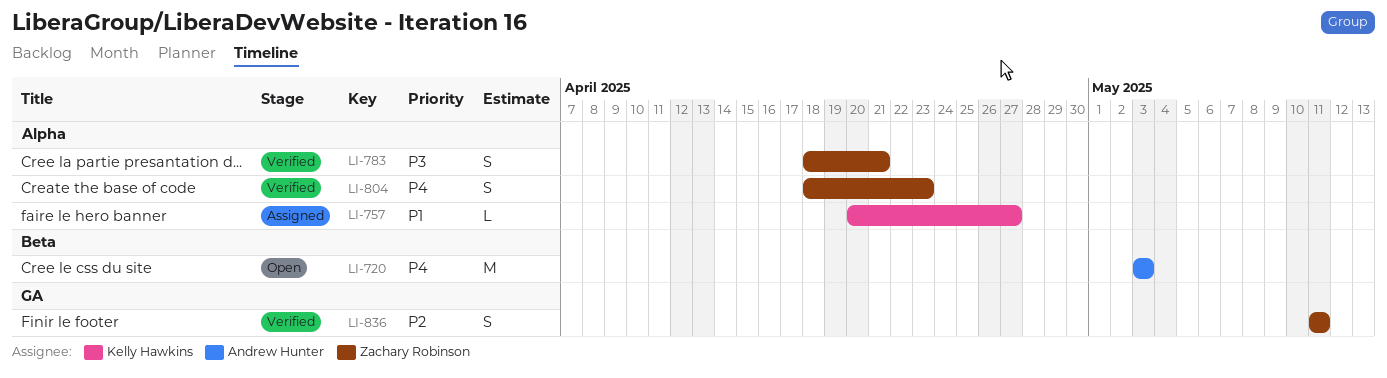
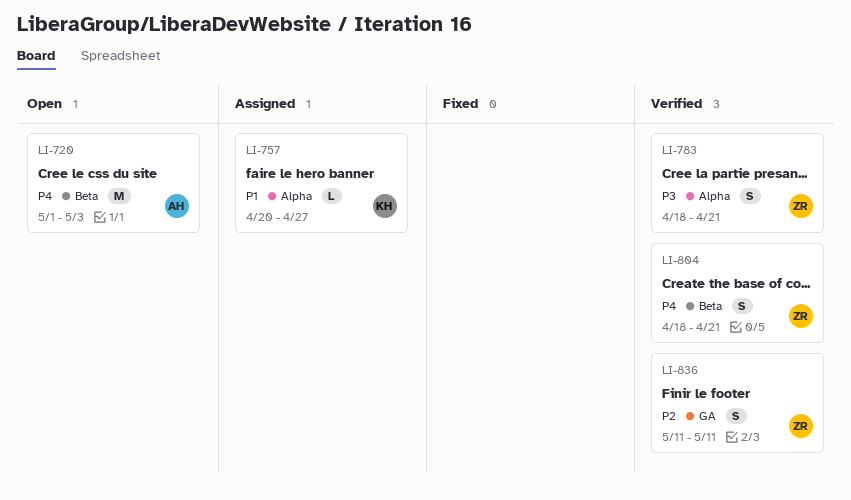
LI-720, start: May 3 -> May 1
LI-804, label: Alpha -> Beta
LI-804, due: Apr 23 -> Apr 21

